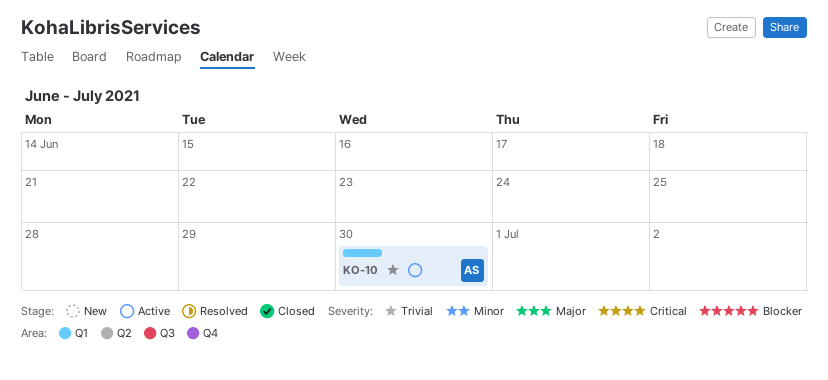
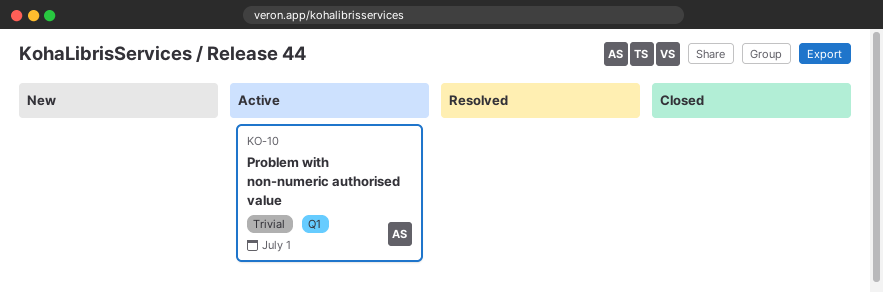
KO-10, due: Jun 30 -> Jul 1

